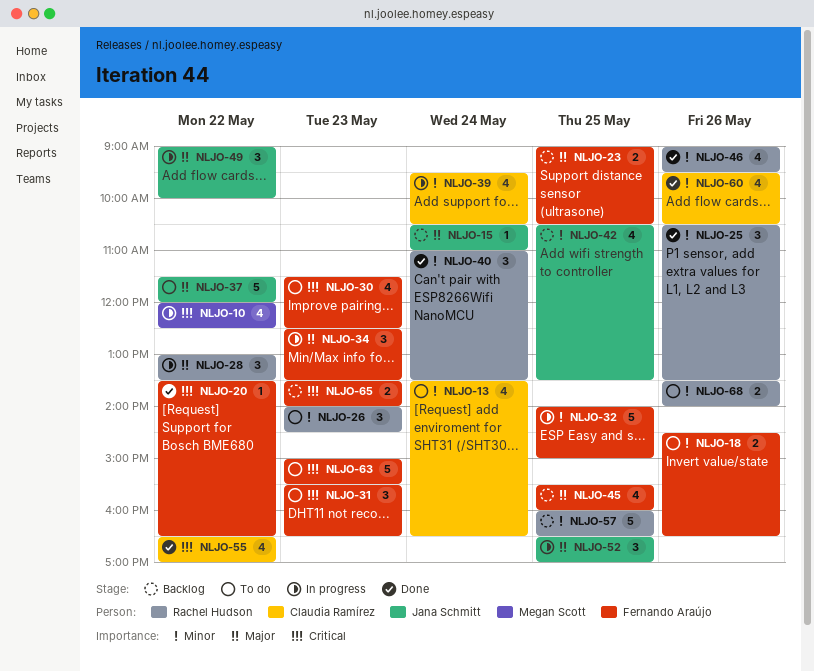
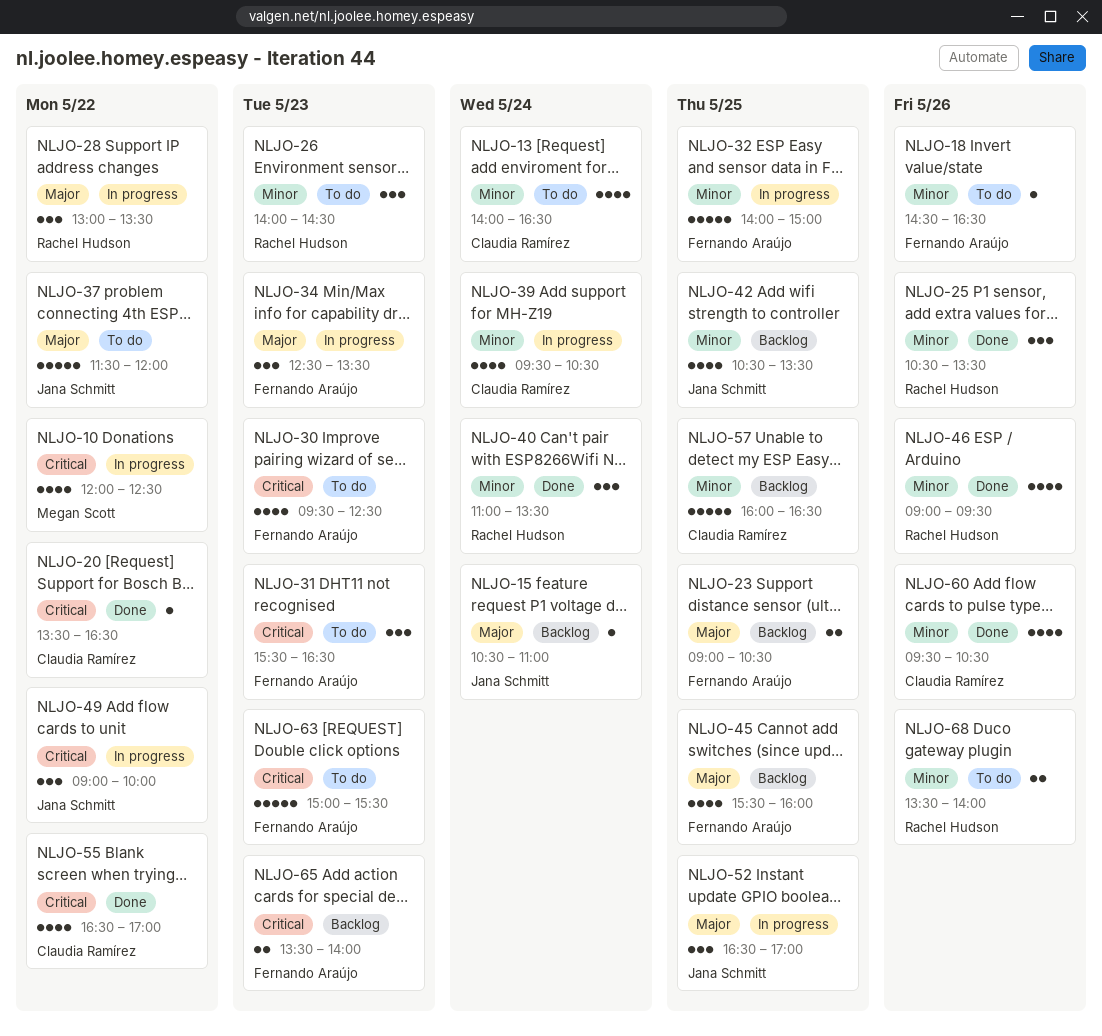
NLJO-13, begins: 13:30 -> 14:00
NLJO-18, estimate: 2 -> 1
NLJO-20, owner: Fernando Araújo -> Claudia Ramírez
NLJO-30, begins: 11:30 -> 09:30
NLJO-49, priority: Major -> Critical
NLJO-57, owner: Rachel Hudson -> Claudia Ramírez

